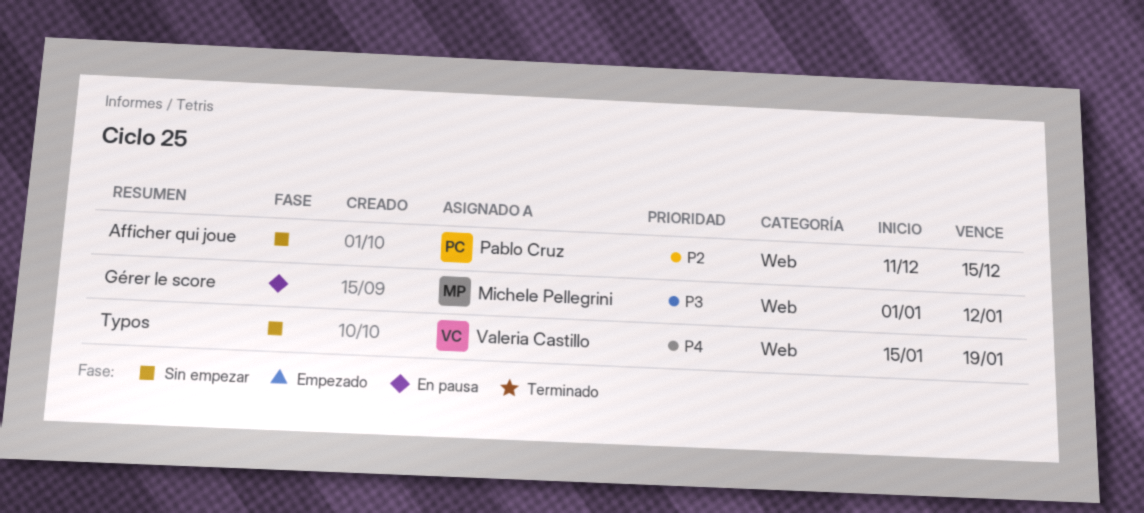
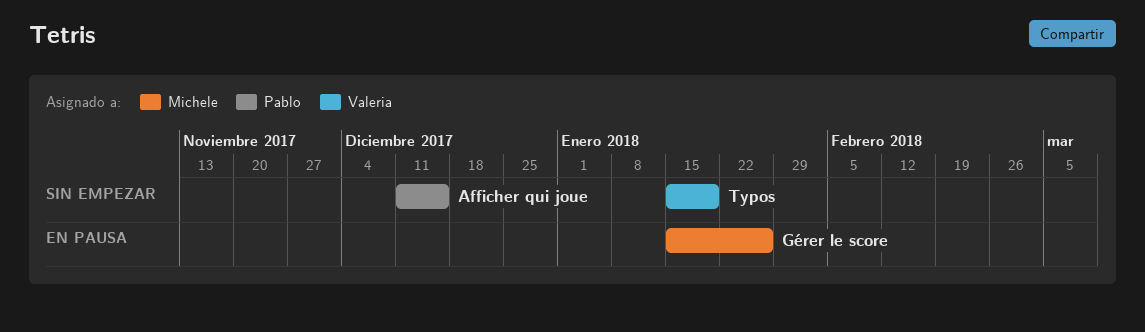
Gérer le score, start: Jan 1 -> Jan 15
Gérer le score, due: Jan 12 -> Jan 26

